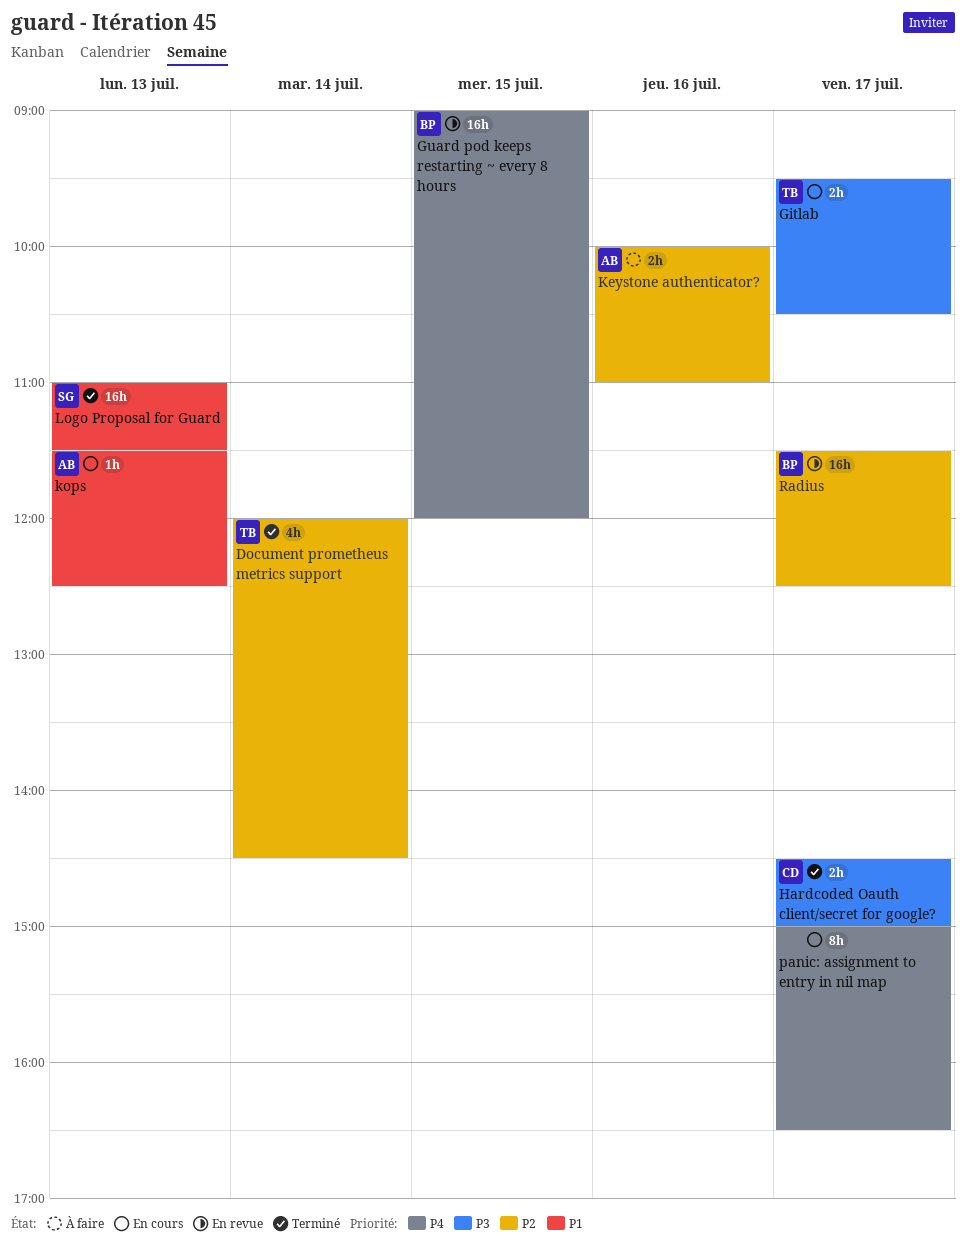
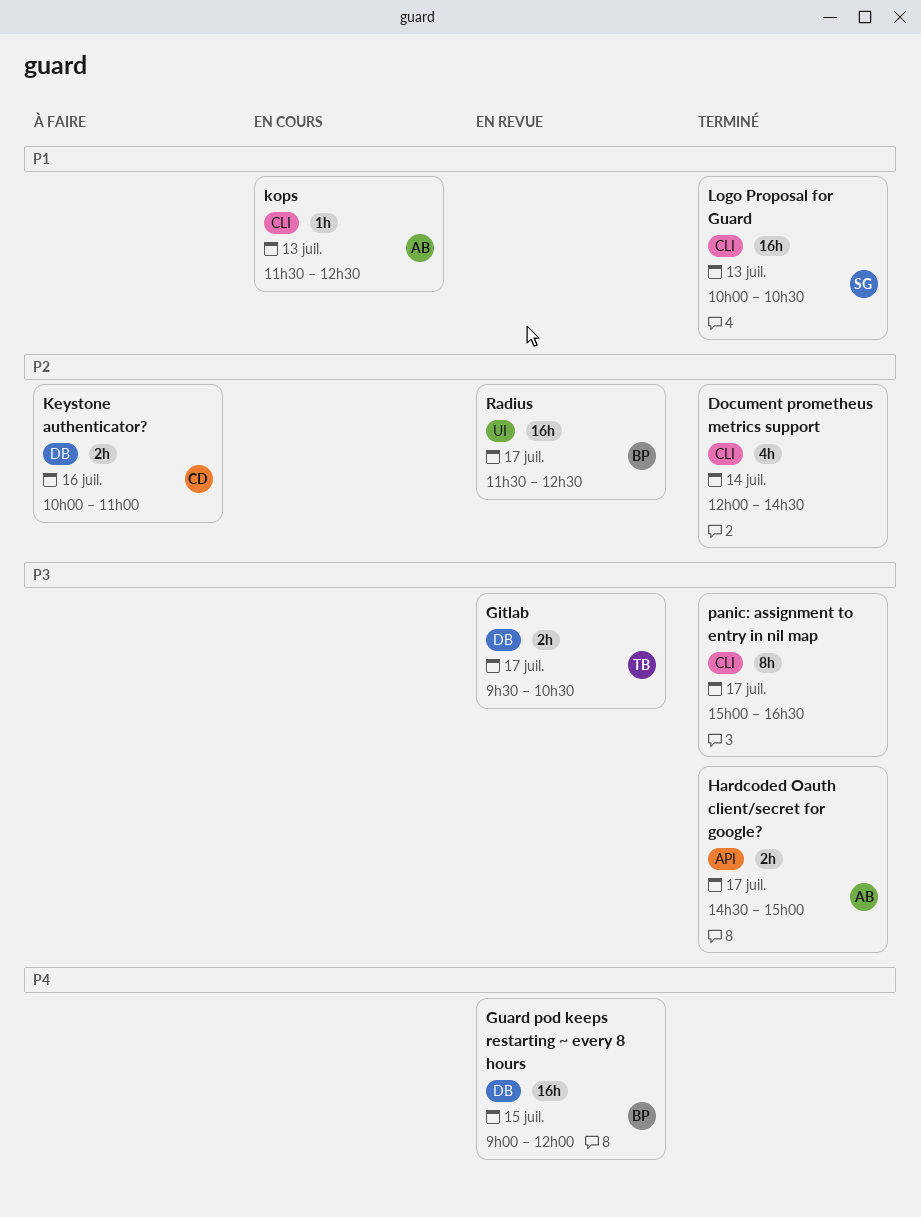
Document prometheus metrics support, owner: TB -> none
Gitlab, status: En cours -> En revue
Hardcoded Oauth client/secret for google?, owner: CD -> AB
Keystone authenticator?, owner: AB -> CD
Logo Proposal for Guard, begins: 11:00 -> 10:00
Logo Proposal for Guard, ends: 11:30 -> 10:30
panic: assignment to entry in nil map, status: En cours -> Terminé
panic: assignment to entry in nil map, priority: P4 -> P3

